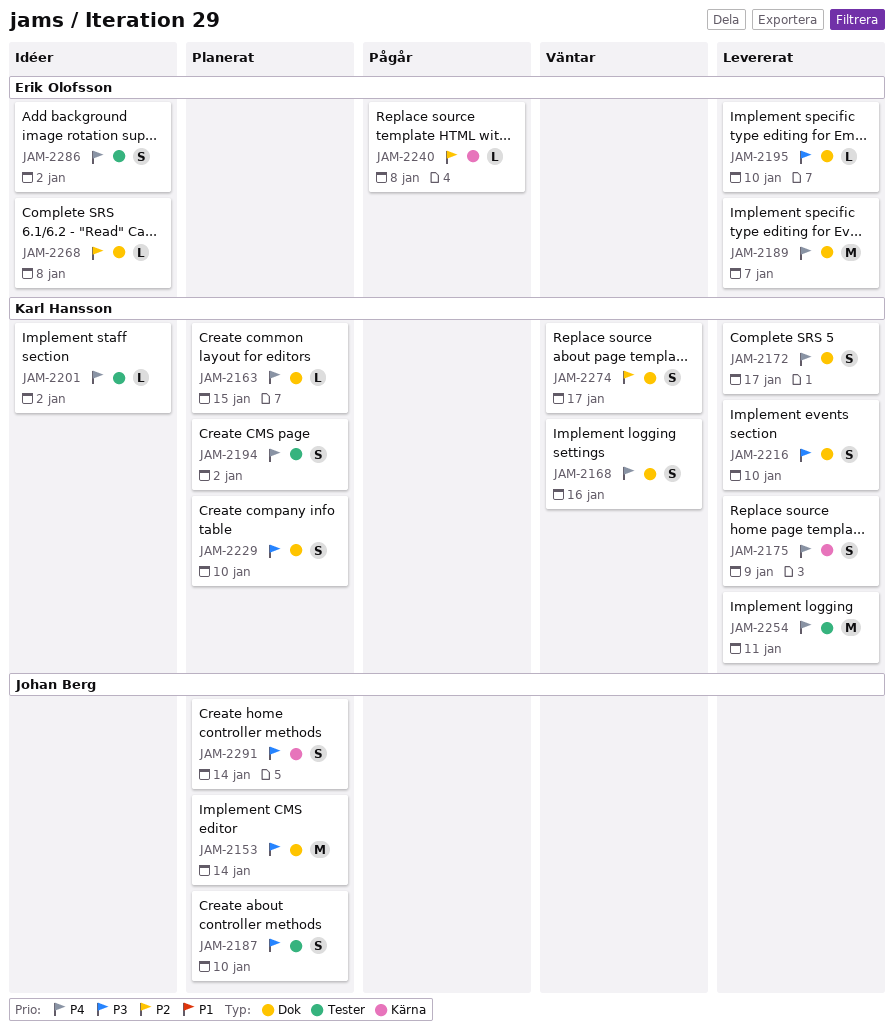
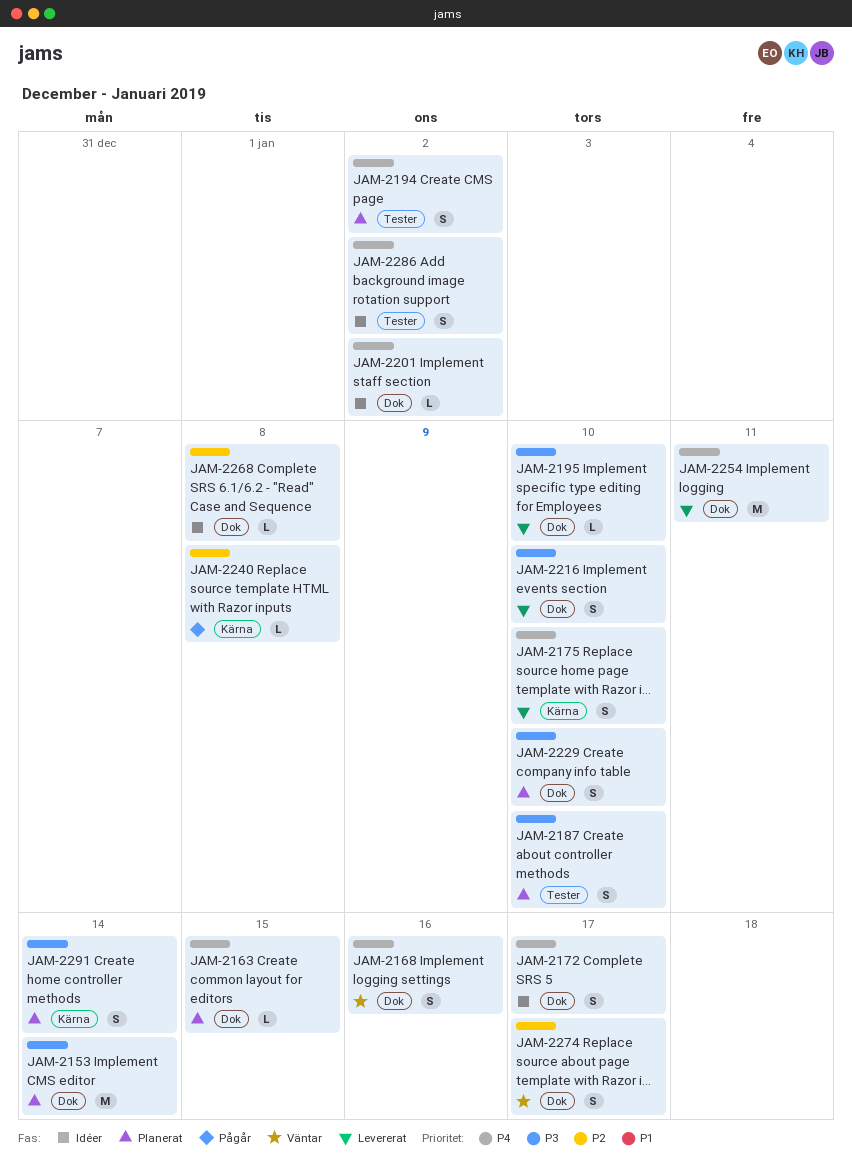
JAM-2172, status: Levererat -> Idéer
JAM-2175, due: Jan 9 -> Jan 10
JAM-2189: present -> none
JAM-2201, label: Tester -> Dok
JAM-2254, label: Tester -> Dok

